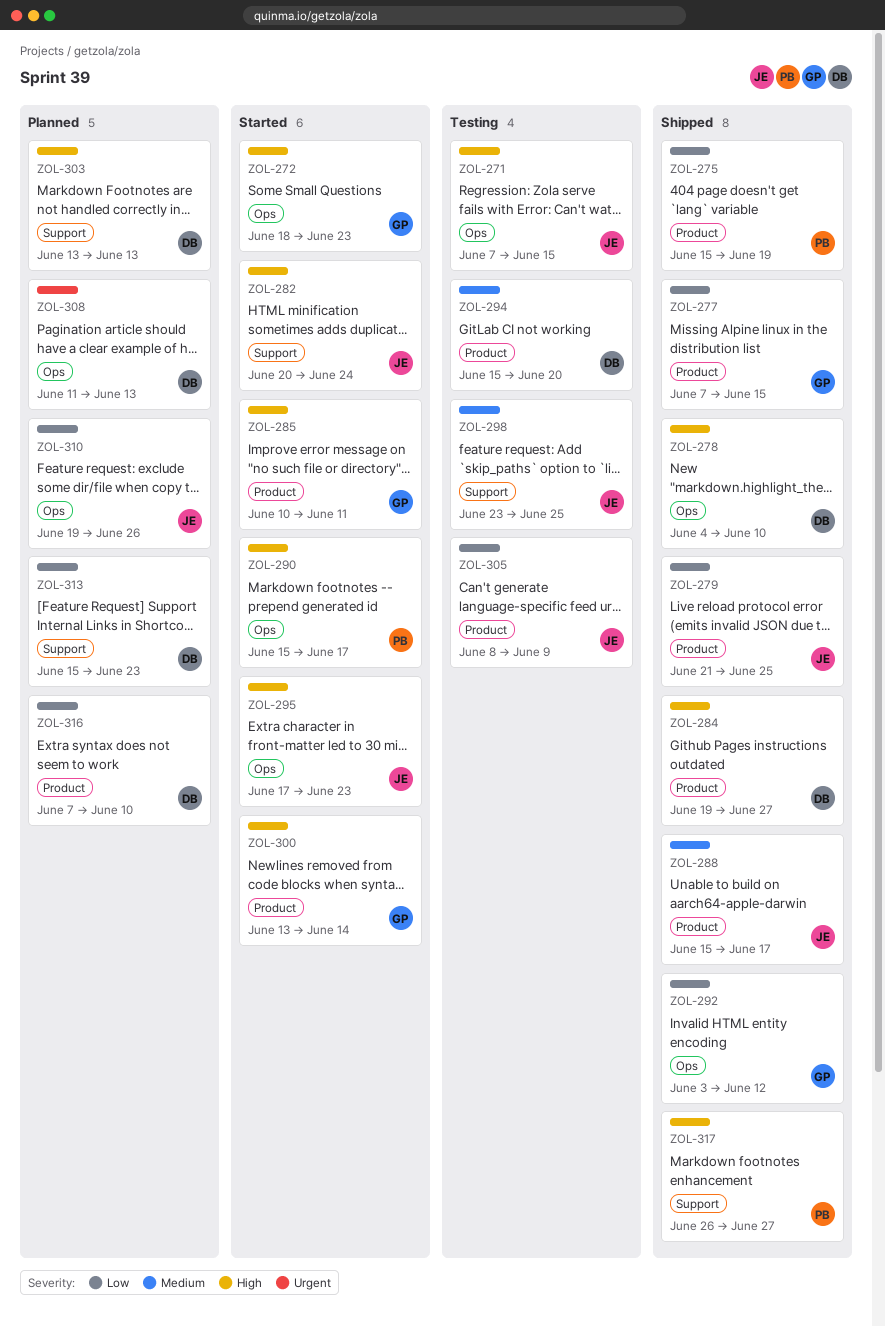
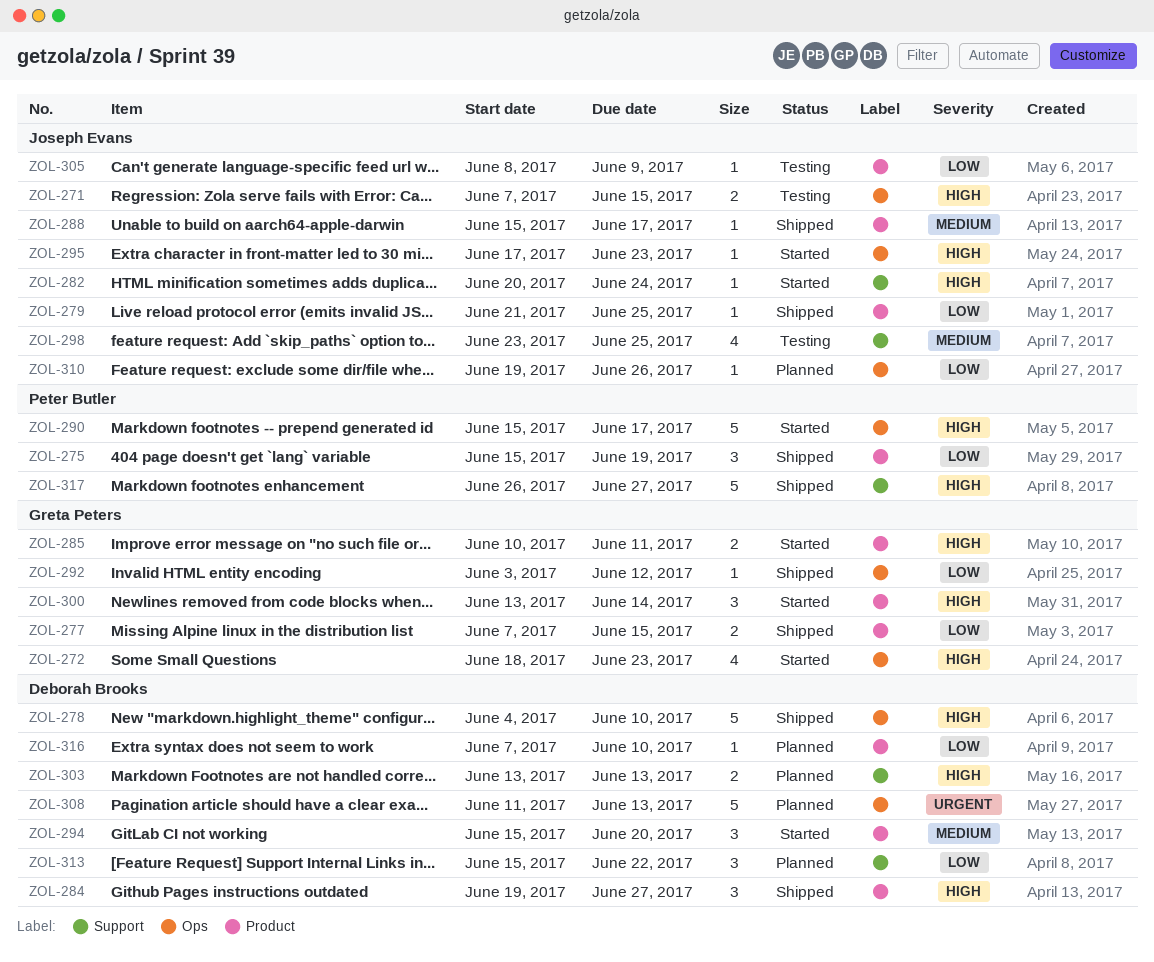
ZOL-294, status: Testing -> Started
ZOL-313, due: Jun 23 -> Jun 22

